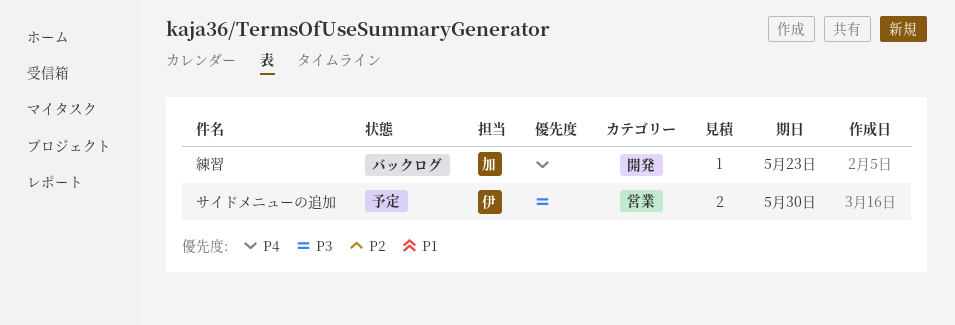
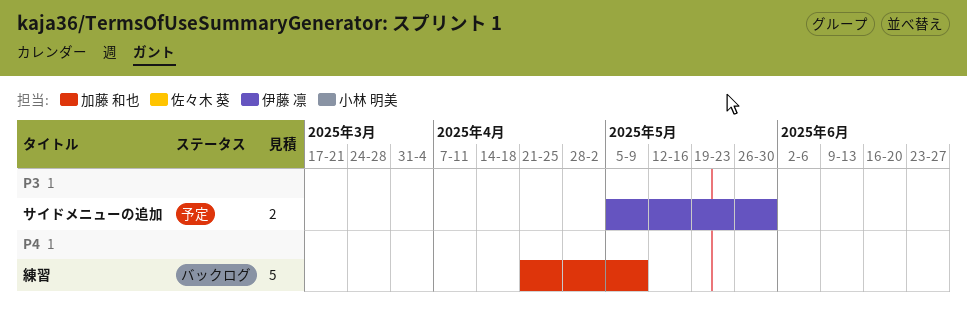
練習, estimate: 1 -> 5
練習, due: May 23 -> May 9

